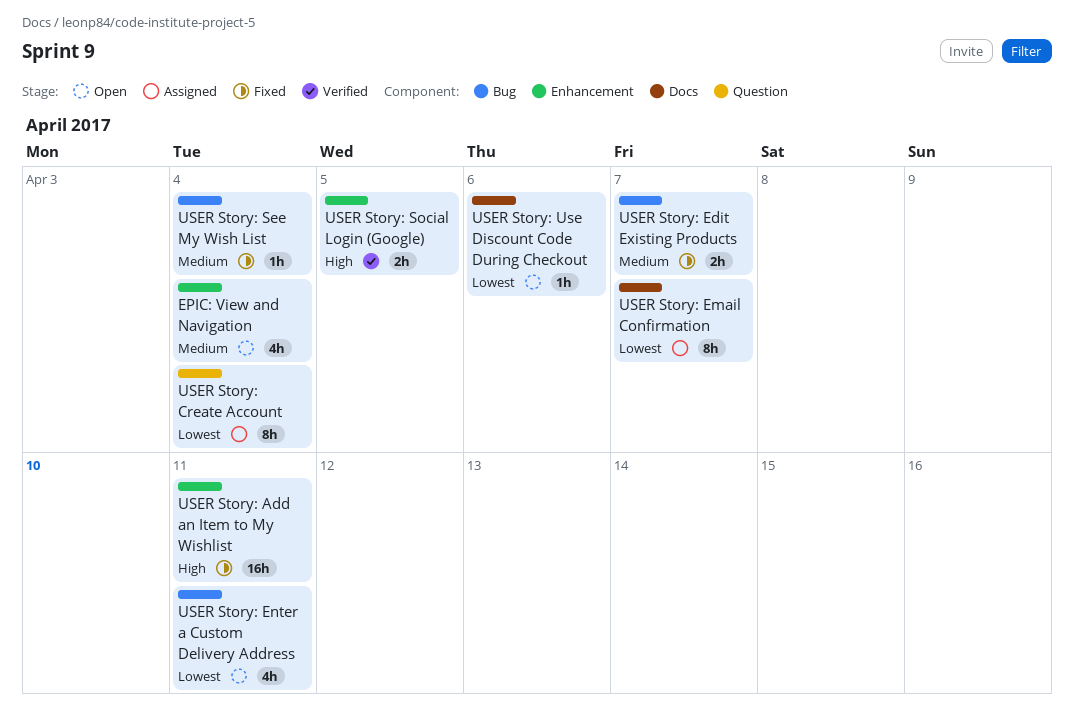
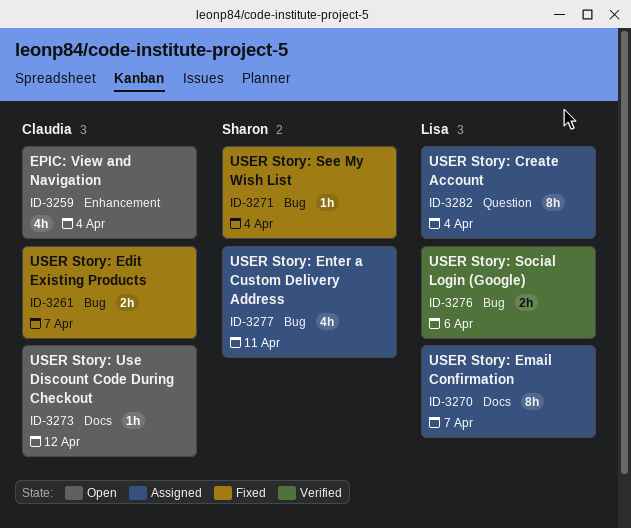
USER Story: Add an Item to My Wishlist: present -> none
USER Story: Enter a Custom Delivery Address, status: Open -> Assigned
USER Story: Social Login (Google), label: Enhancement -> Bug
USER Story: Social Login (Google), due: Apr 5 -> Apr 6
USER Story: Use Discount Code During Checkout, due: Apr 6 -> Apr 12

